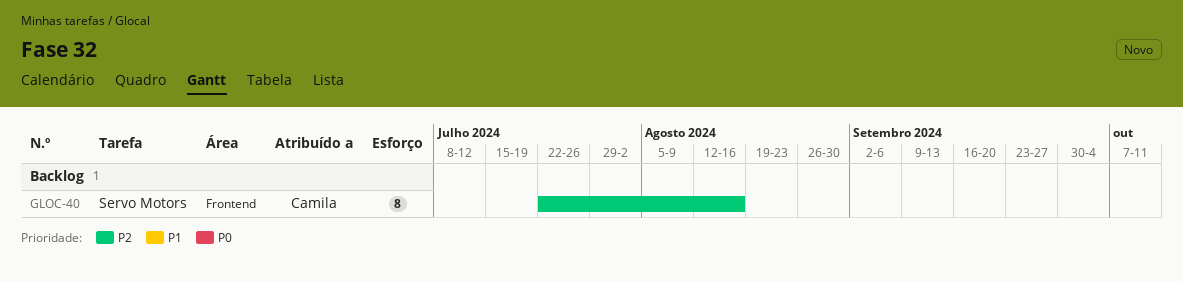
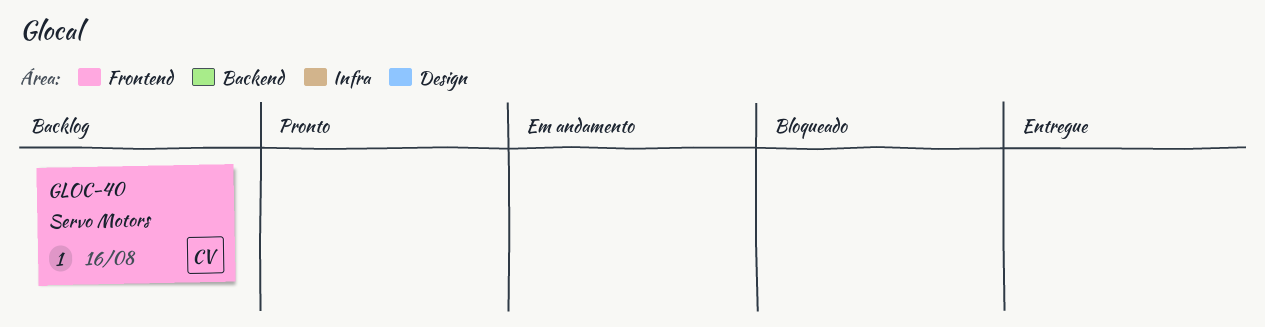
GLOC-40, estimate: 8 -> 1

